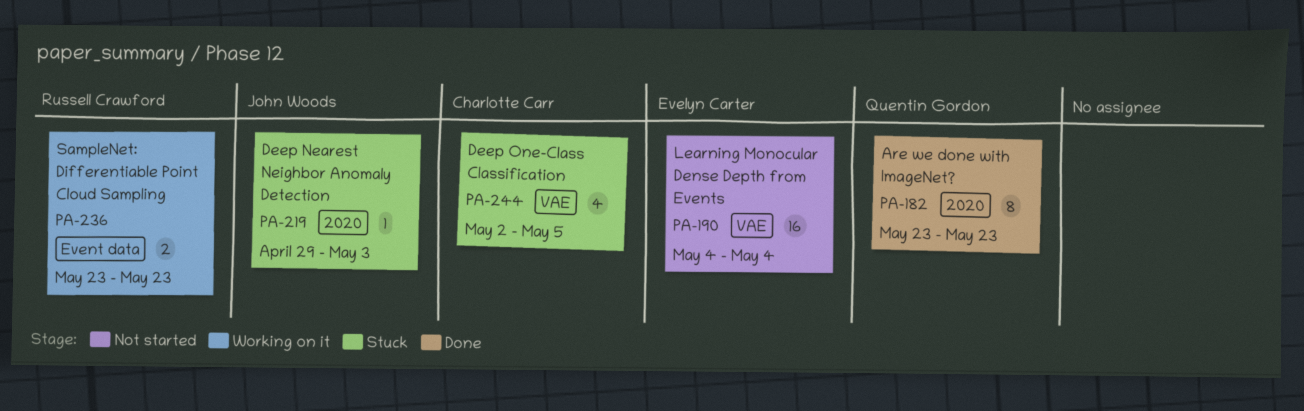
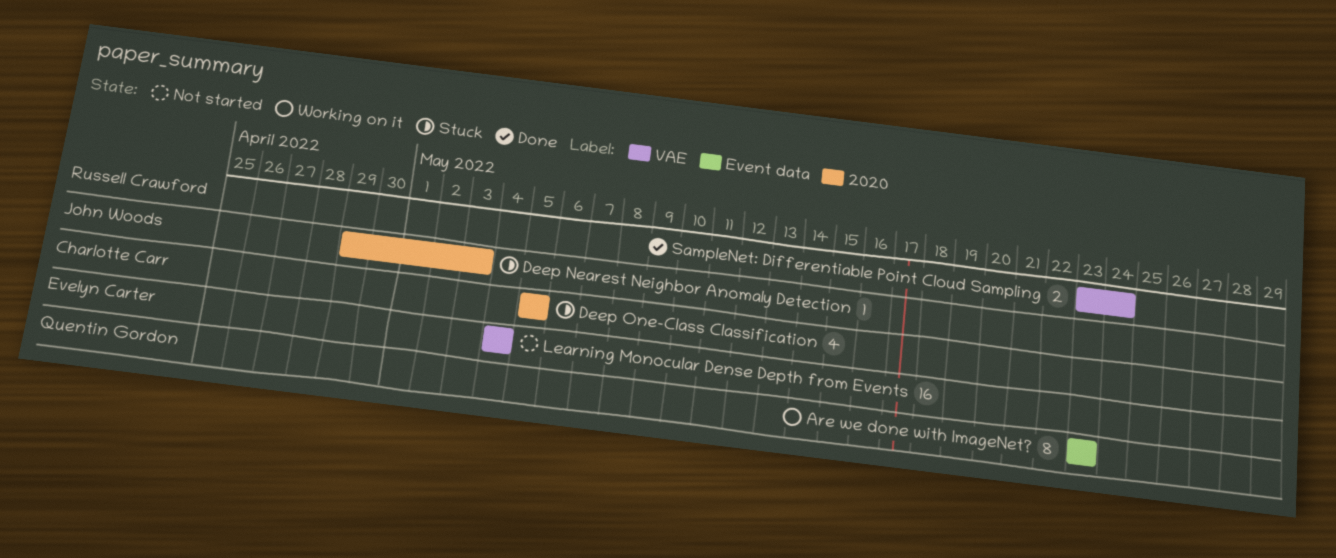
Are we done with ImageNet?, status: Done -> Working on it
Are we done with ImageNet?, label: 2020 -> Event data
Deep One-Class Classification, label: VAE -> 2020
Deep One-Class Classification, start: May 2 -> May 5
SampleNet: Differentiable Point Cloud Sampling, status: Working on it -> Done
SampleNet: Differentiable Point Cloud Sampling, label: Event data -> VAE
SampleNet: Differentiable Point Cloud Sampling, due: May 23 -> May 24

